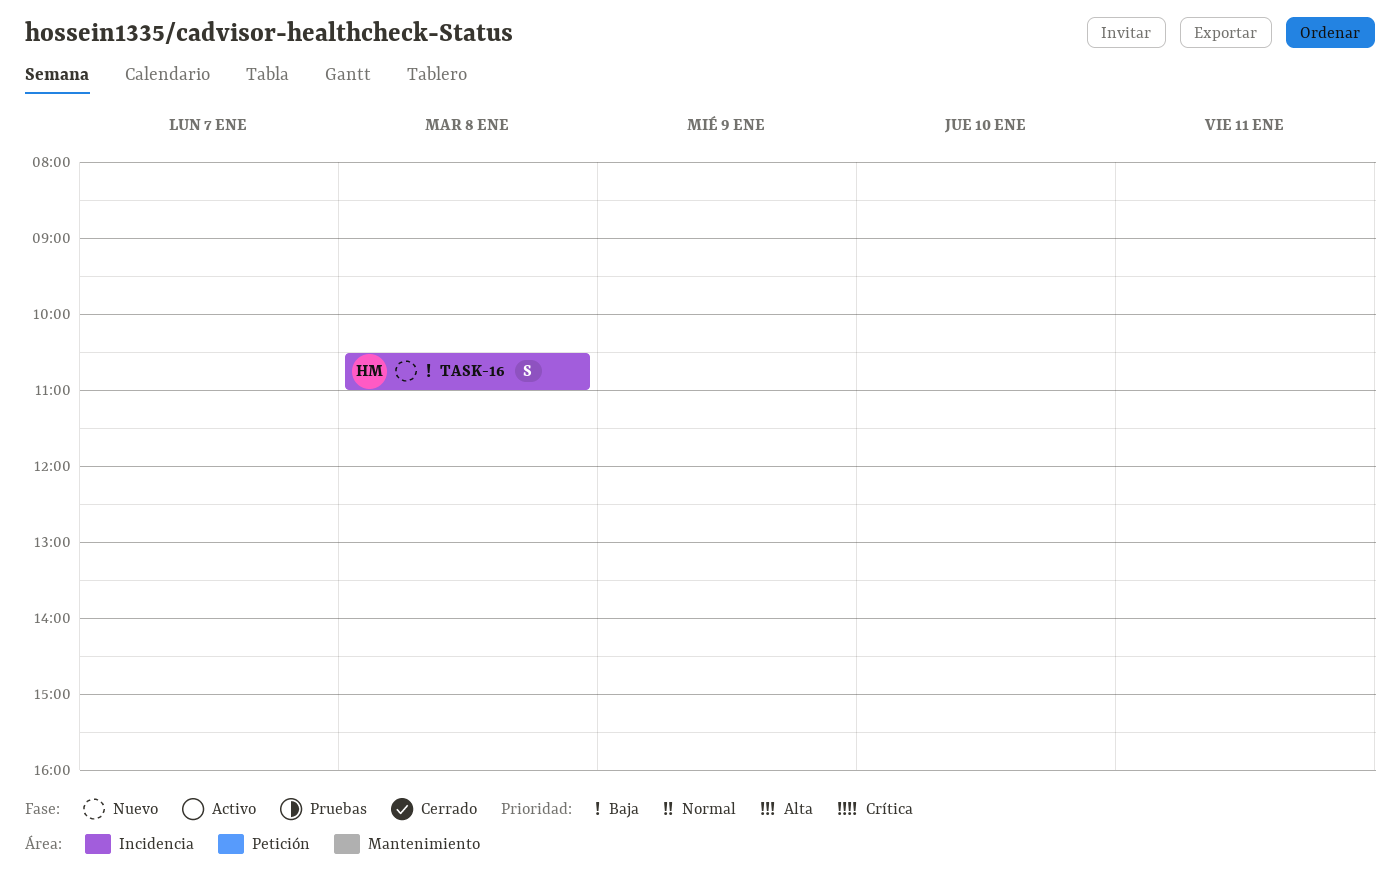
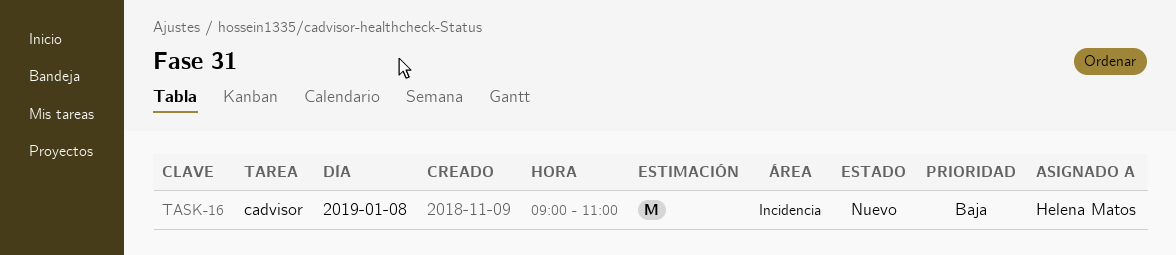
TASK-16, estimate: S -> M
TASK-16, begins: 10:30 -> 09:00

